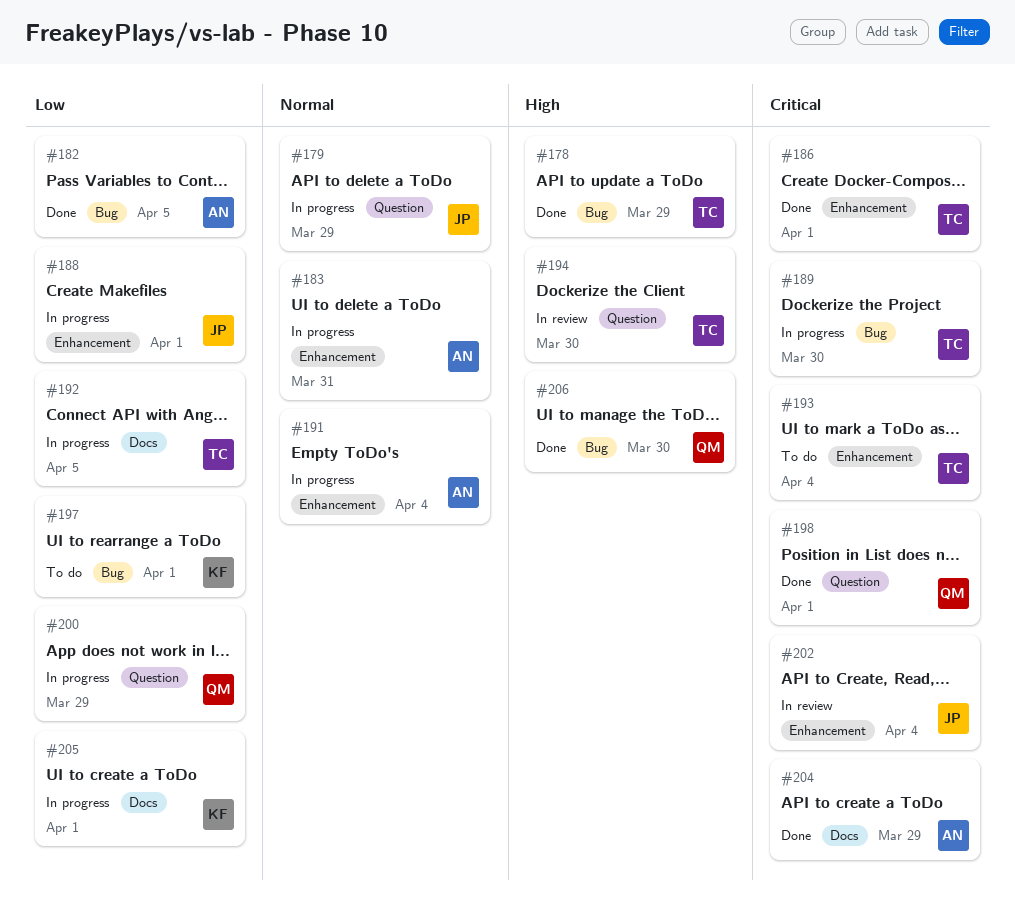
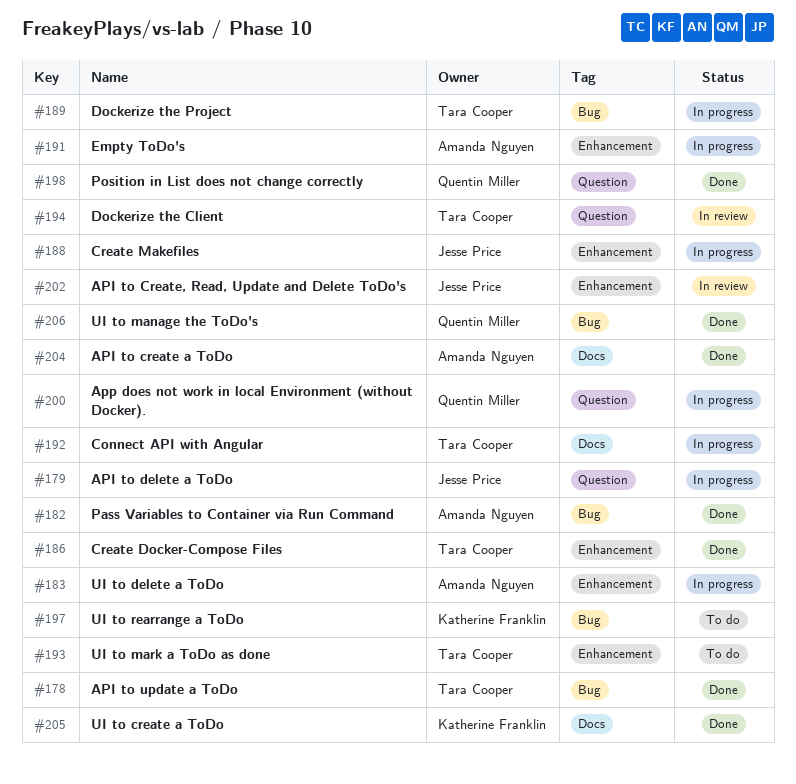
#205, status: In progress -> Done

